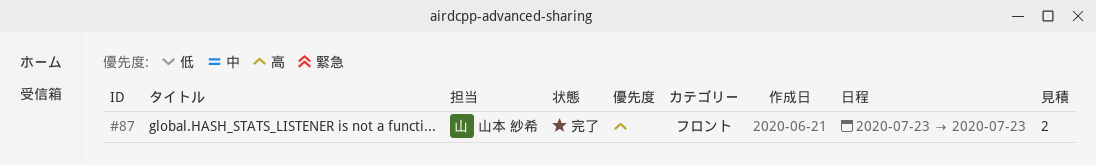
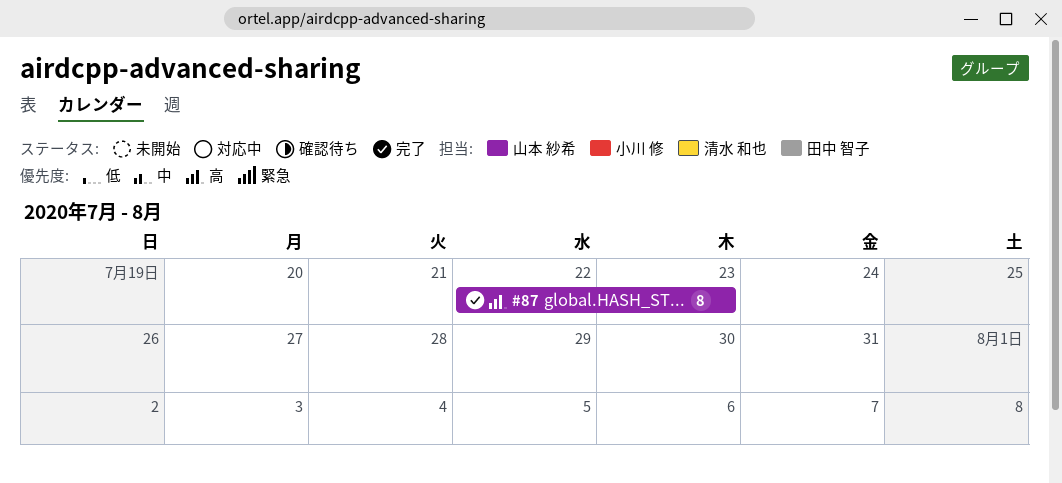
#87, estimate: 2 -> 8
#87, start: Jul 23 -> Jul 22

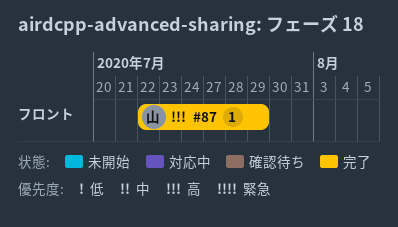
#87, estimate: 8 -> 1
#87, due: Jul 23 -> Jul 29

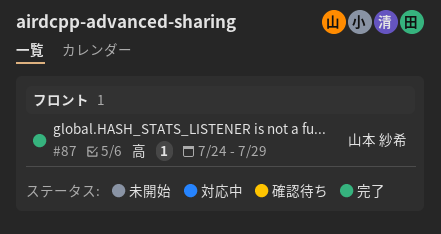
#87, start: Jul 22 -> Jul 24

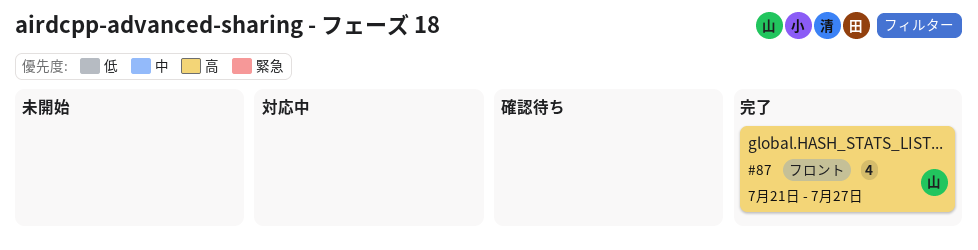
#87, estimate: 1 -> 4
#87, start: Jul 24 -> Jul 21
#87, due: Jul 29 -> Jul 27

